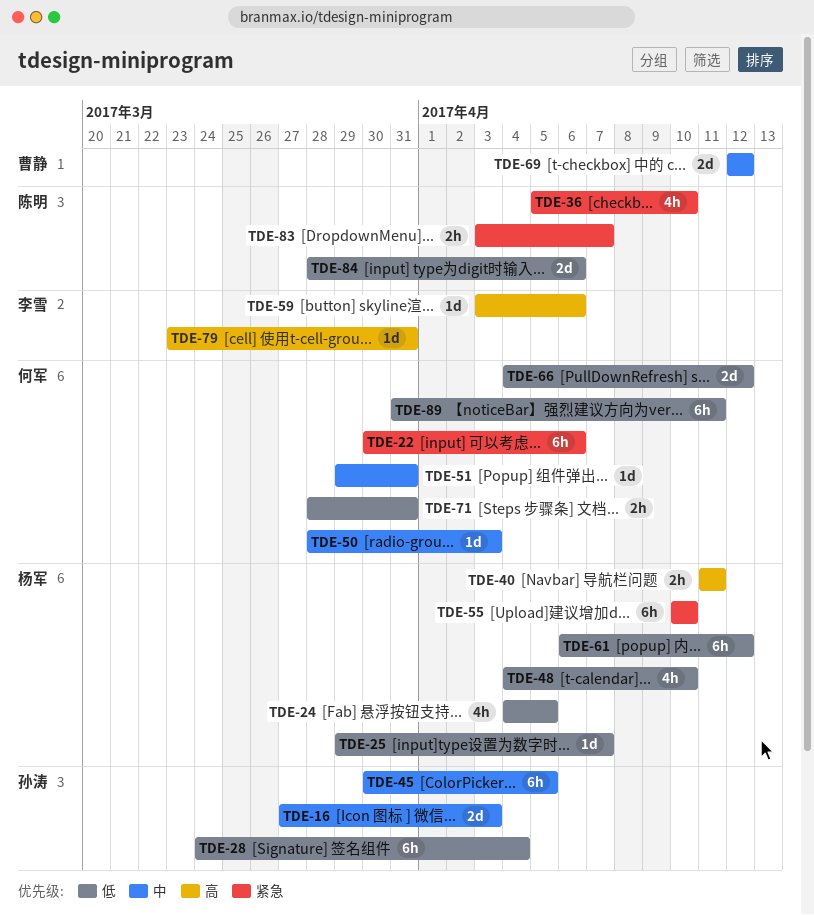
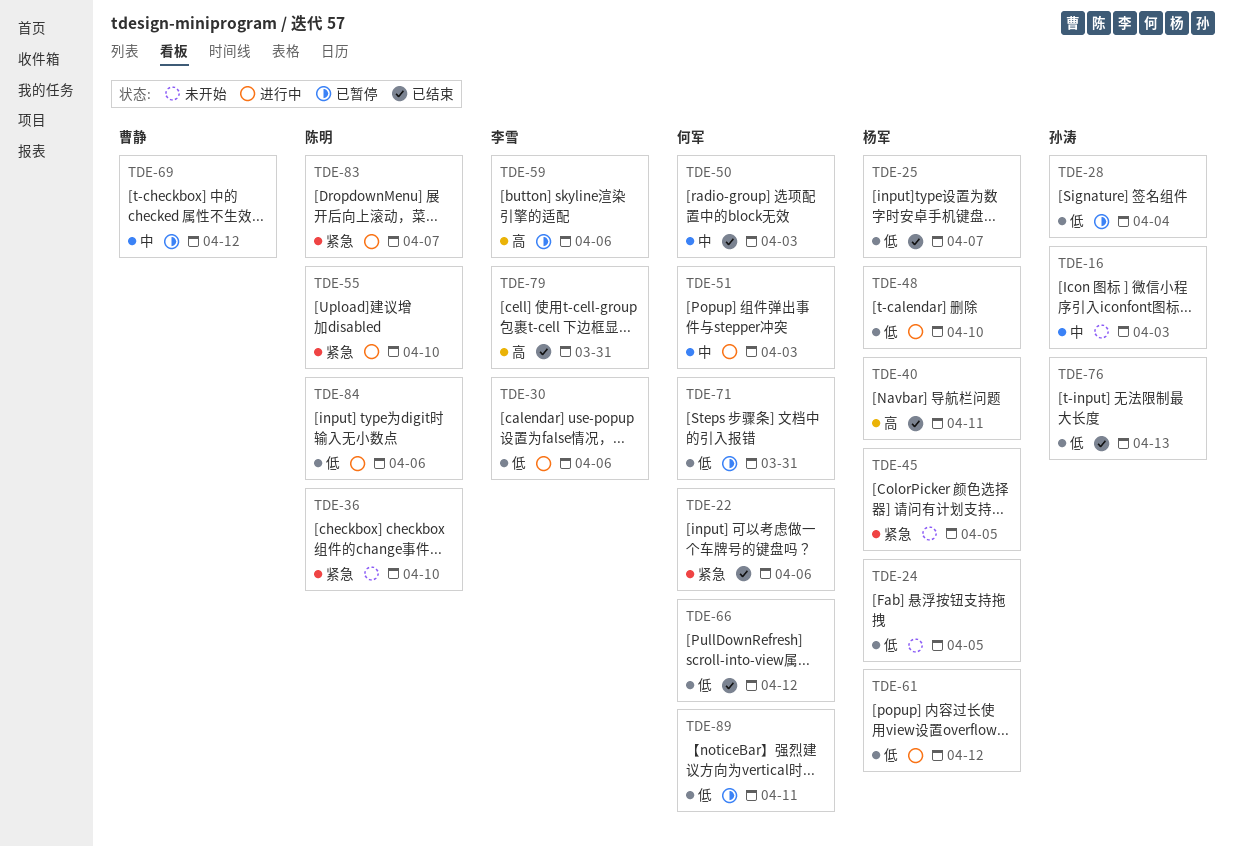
TDE-30: none -> present
TDE-45, owner: 孙涛 -> 杨军
TDE-45, priority: 中 -> 紧急
TDE-51, due: Mar 31 -> Apr 3
TDE-55, owner: 杨军 -> 陈明
TDE-76: none -> present

